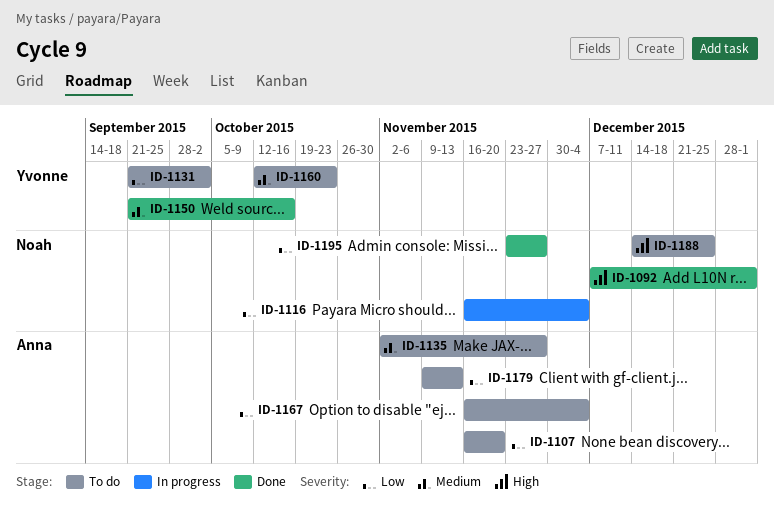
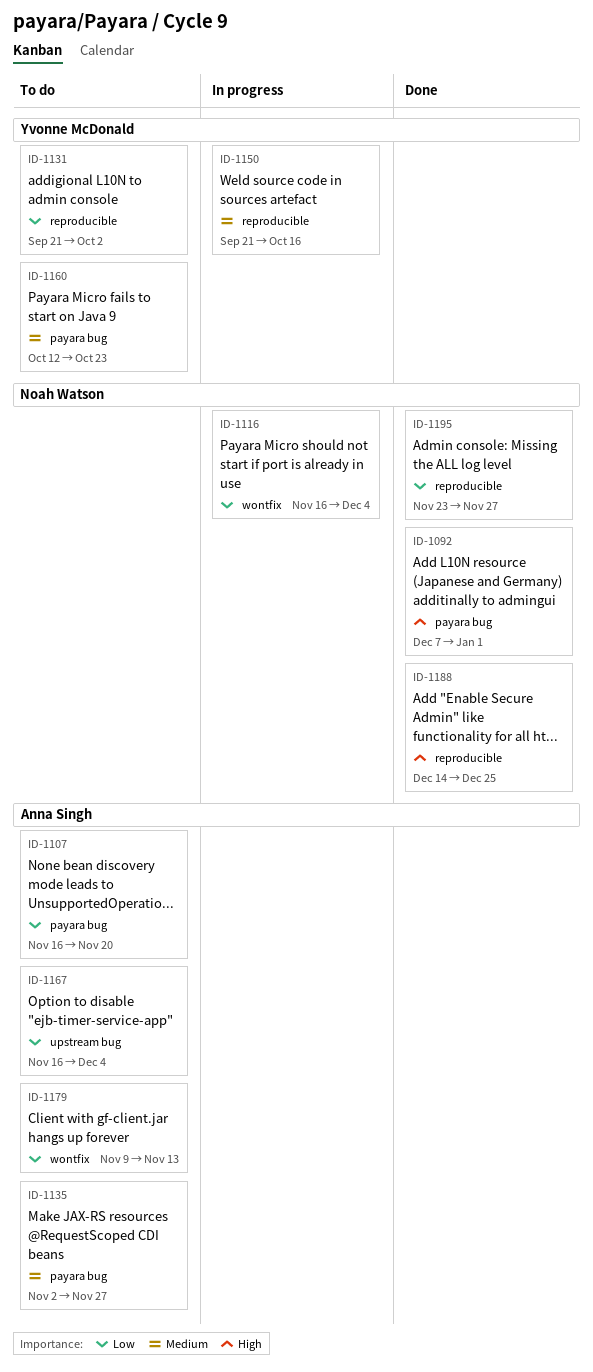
ID-1150, status: Done -> In progress
ID-1188, status: To do -> Done

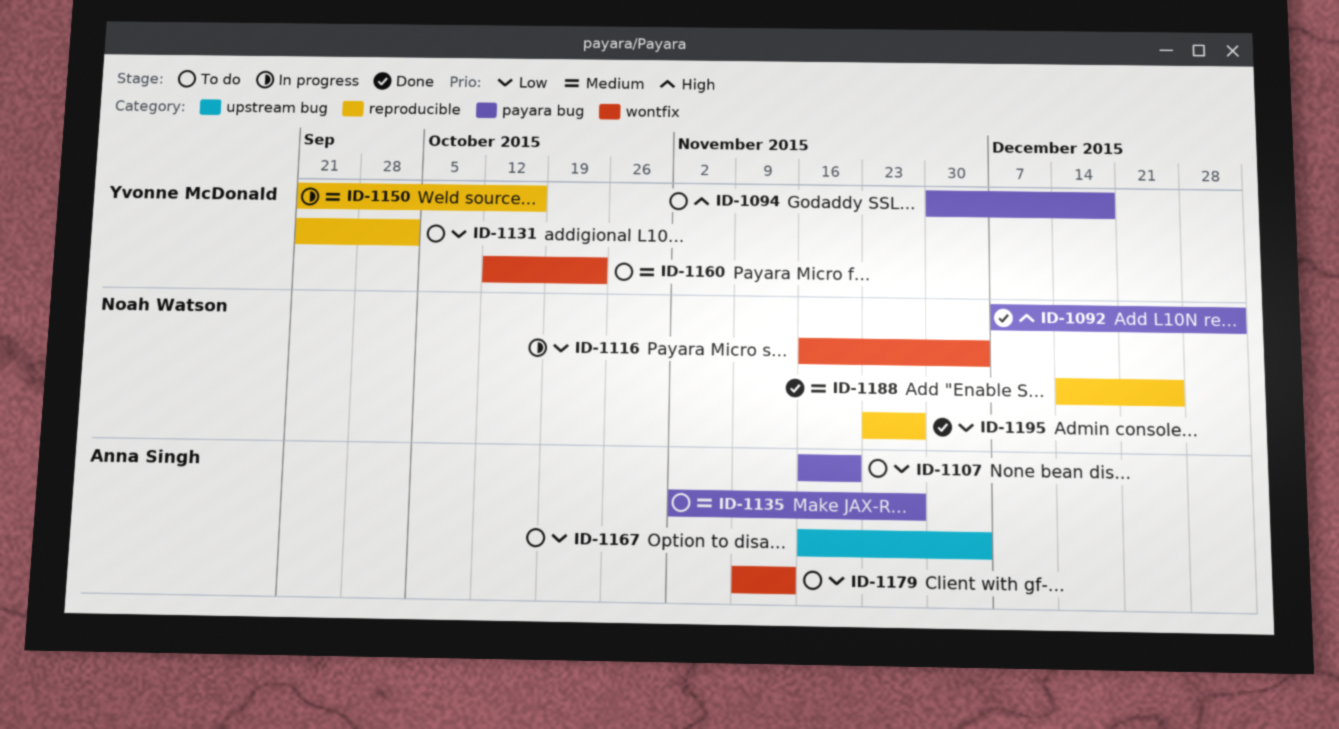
ID-1094: none -> present
ID-1160, label: payara bug -> wontfix
ID-1188, priority: High -> Medium

